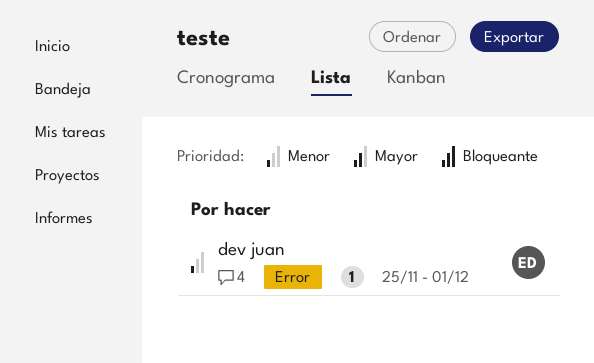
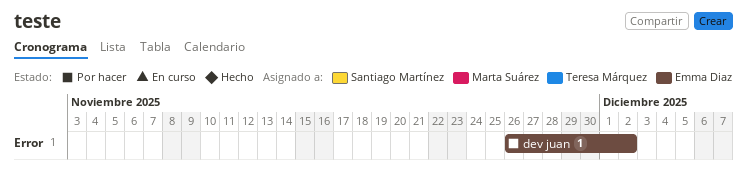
dev juan, start: Nov 25 -> Nov 26
dev juan, due: Dec 1 -> Dec 2

